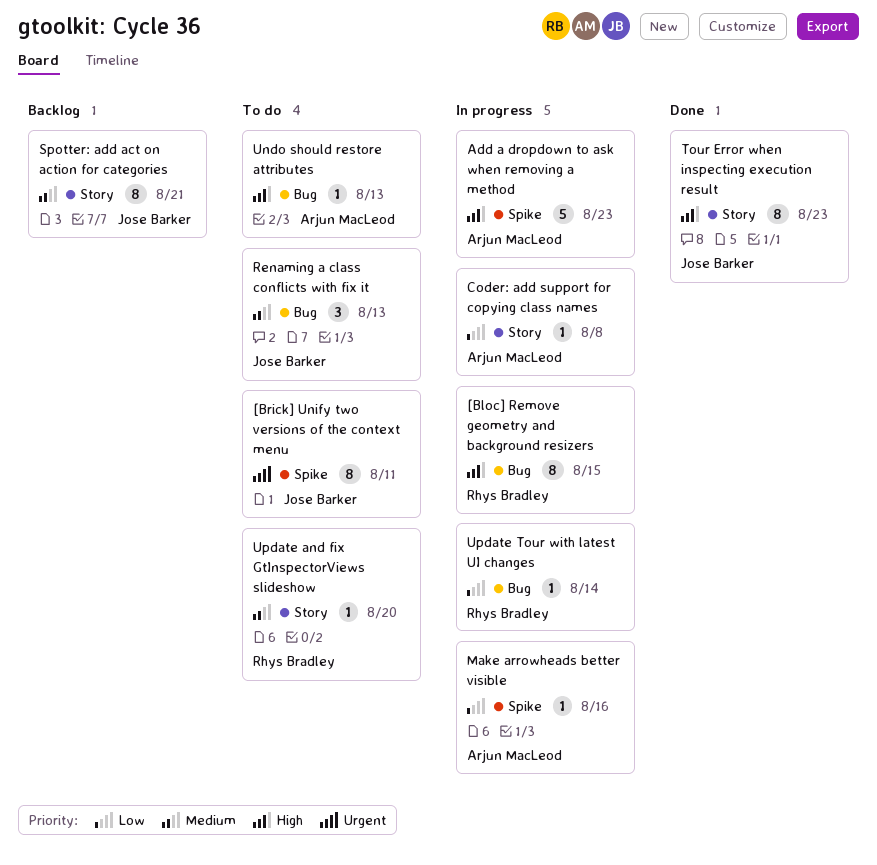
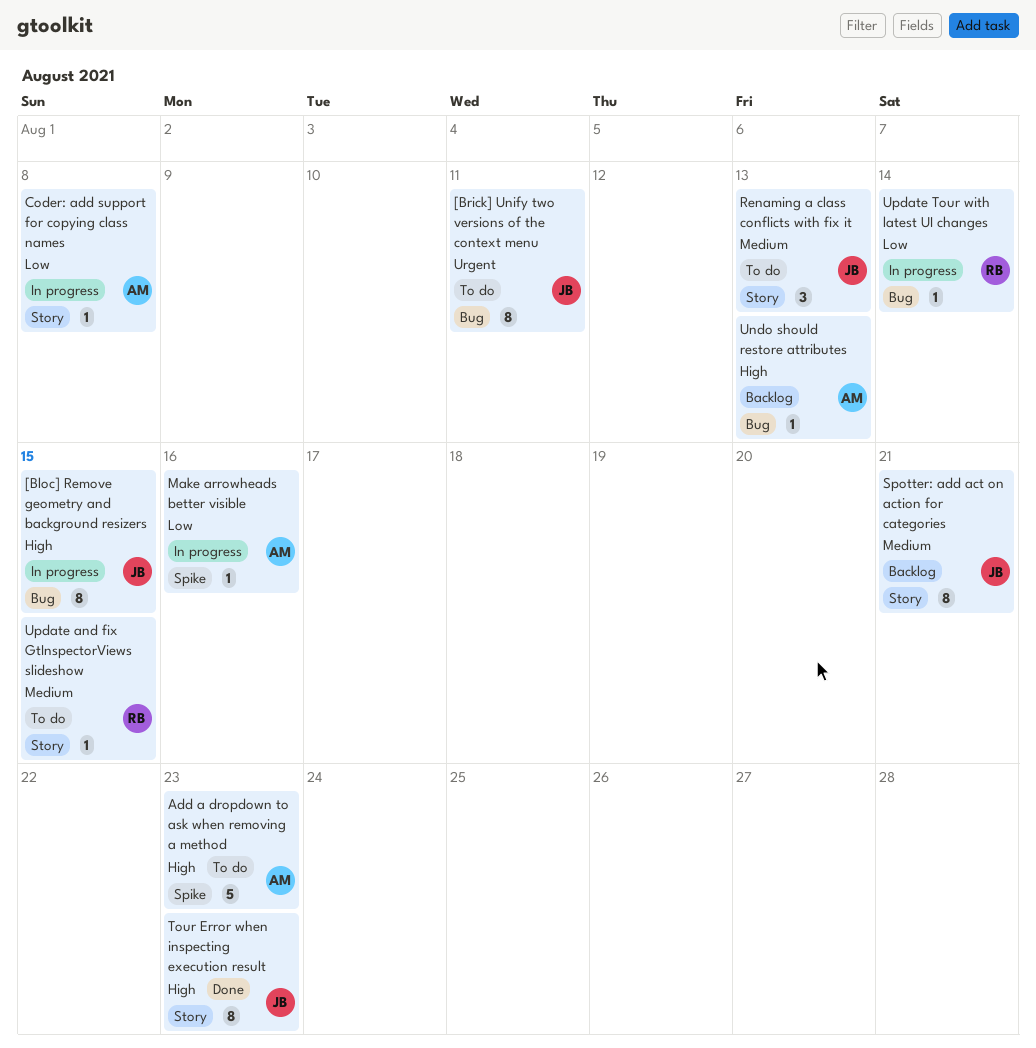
[Bloc] Remove geometry and background resizers, owner: Rhys Bradley -> Jose Barker
[Brick] Unify two versions of the context menu, label: Spike -> Bug
Add a dropdown to ask when removing a method, status: In progress -> To do
Renaming a class conflicts with fix it, label: Bug -> Story
Undo should restore attributes, status: To do -> Backlog
Update and fix GtInspectorViews slideshow, due: Aug 20 -> Aug 15

